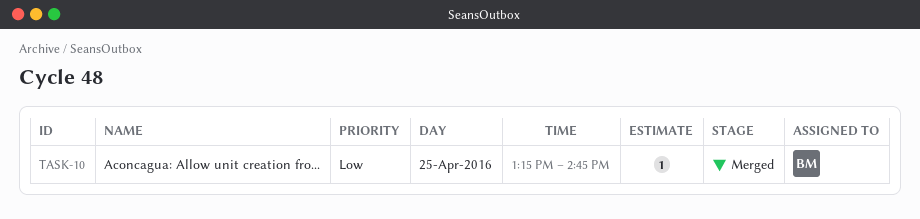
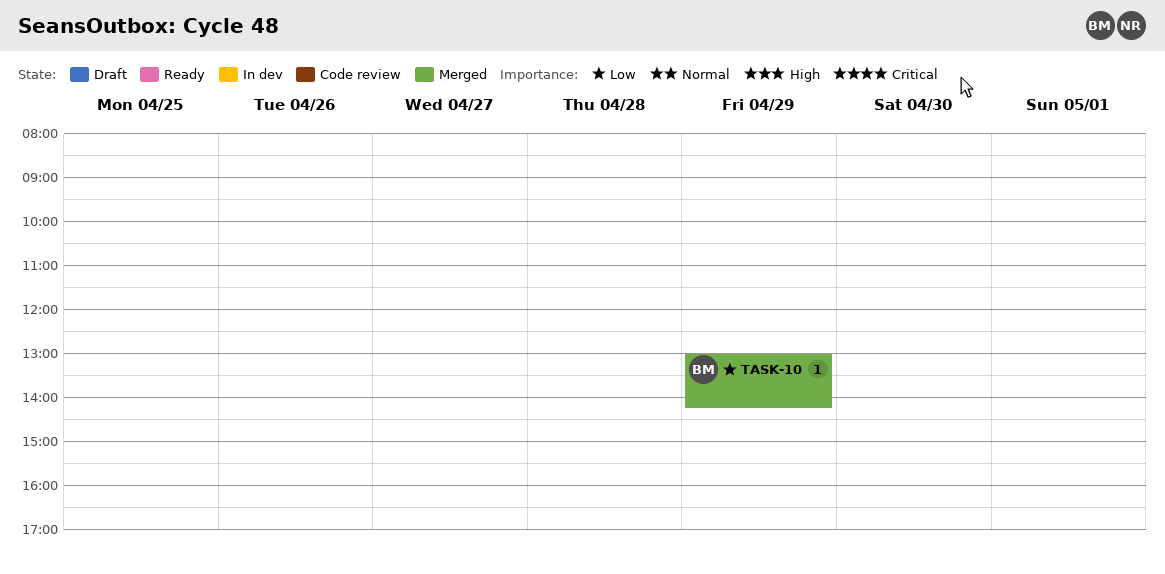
TASK-10, day: Apr 25 -> Apr 29
TASK-10, begins: 13:15 -> 13:00
TASK-10, ends: 14:45 -> 14:15

